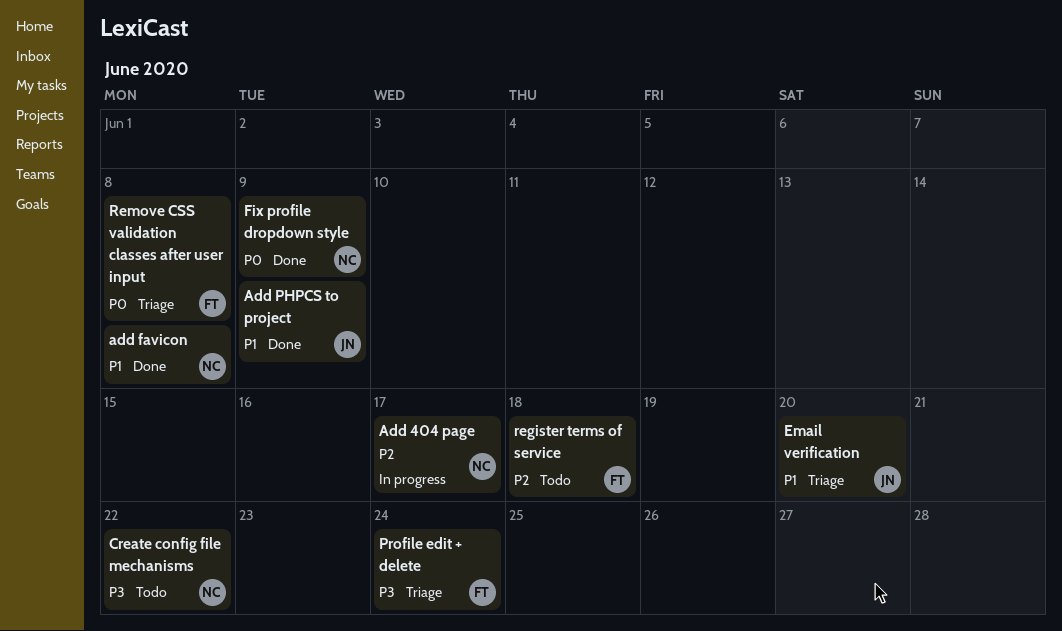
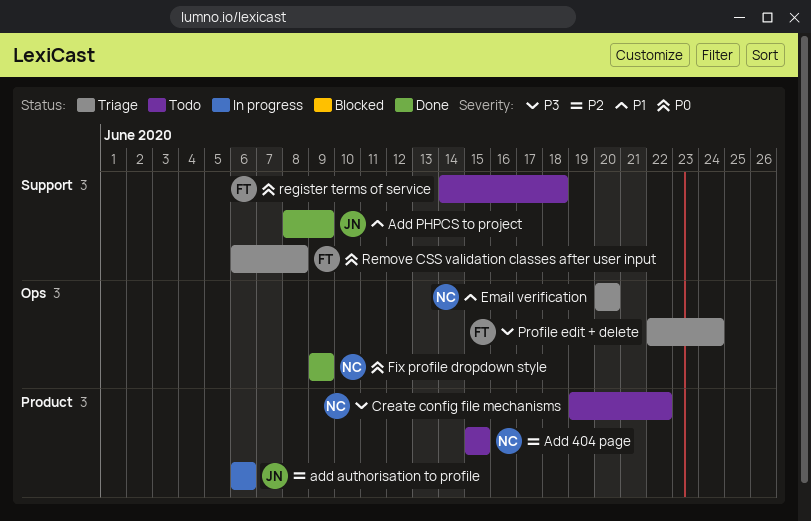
Add 404 page, status: In progress -> Todo
Add 404 page, due: Jun 17 -> Jun 15
add authorisation to profile: none -> present
add favicon: present -> none
Email verification, owner: JN -> NC
register terms of service, priority: P2 -> P0

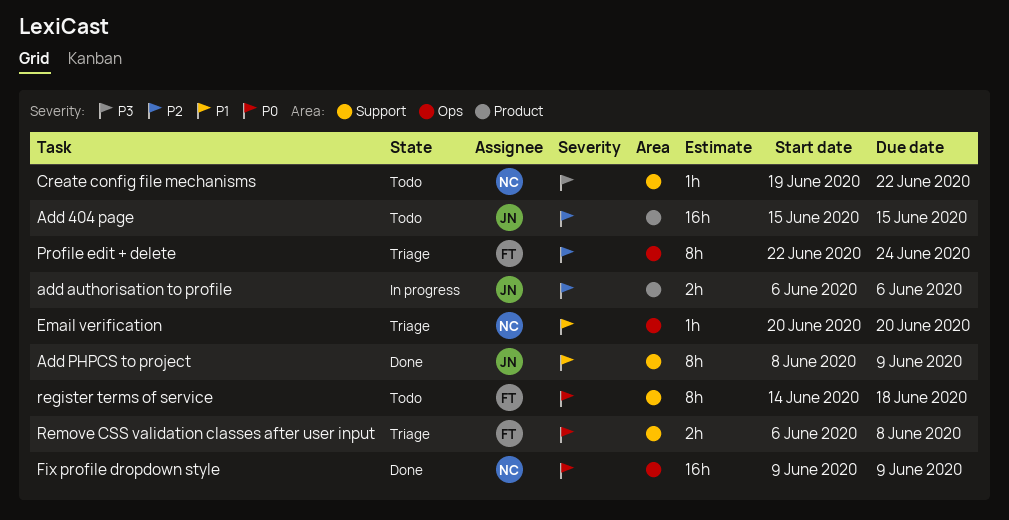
Add 404 page, owner: NC -> JN
Create config file mechanisms, label: Product -> Support
Profile edit + delete, priority: P3 -> P2

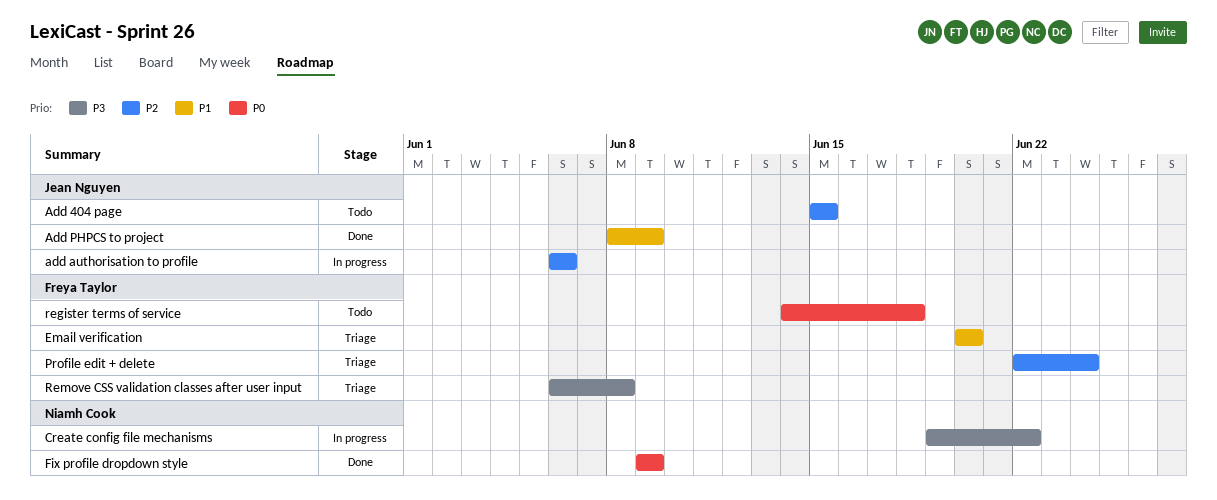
Create config file mechanisms, status: Todo -> In progress
Email verification, owner: Niamh Cook -> Freya Taylor
Remove CSS validation classes after user input, priority: P0 -> P3

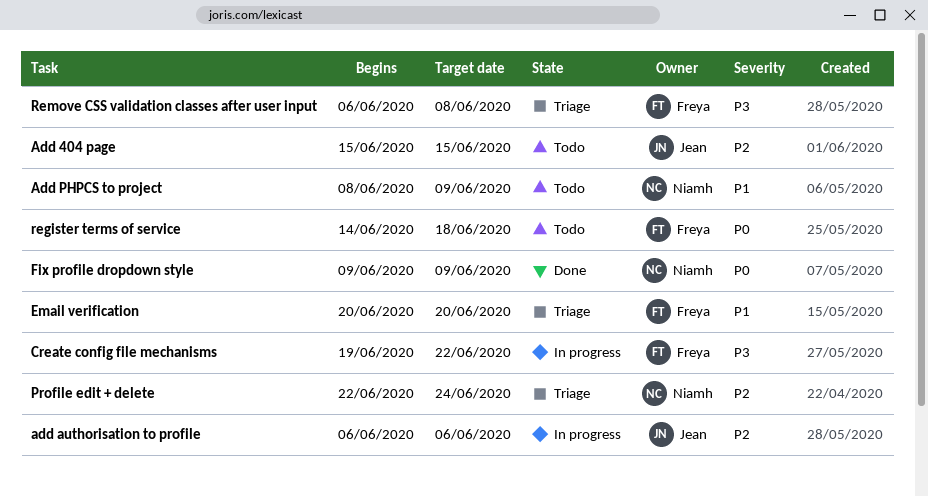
Add PHPCS to project, status: Done -> Todo
Add PHPCS to project, owner: Jean Nguyen -> Niamh Cook
Create config file mechanisms, owner: Niamh Cook -> Freya Taylor
Profile edit + delete, owner: Freya Taylor -> Niamh Cook

